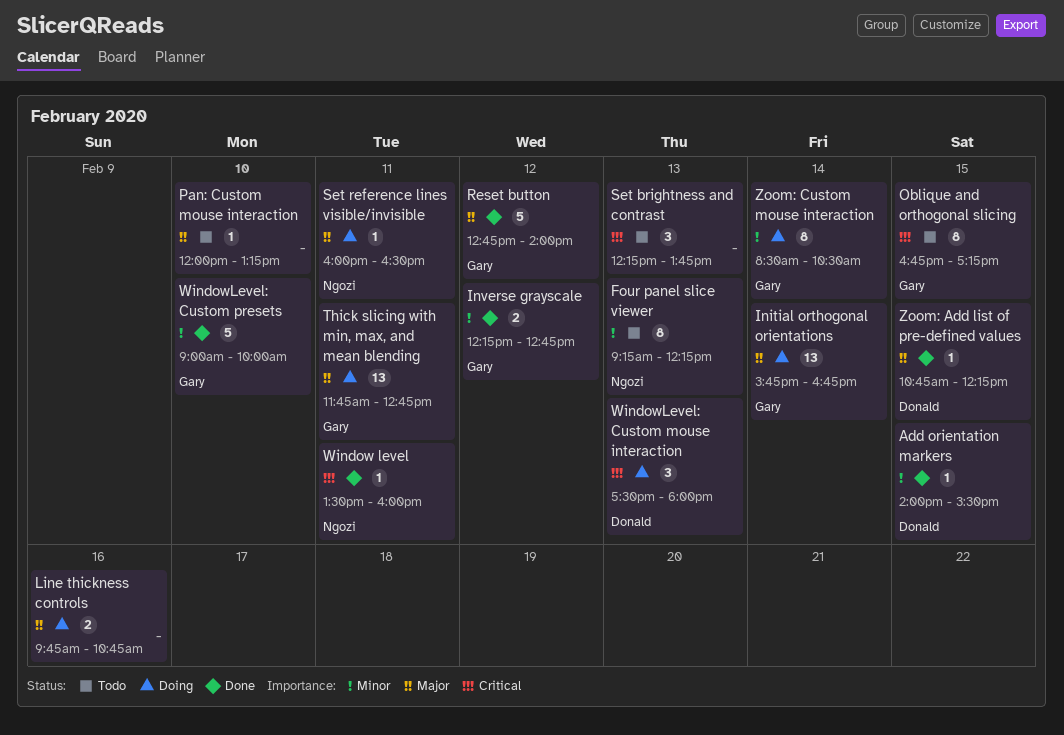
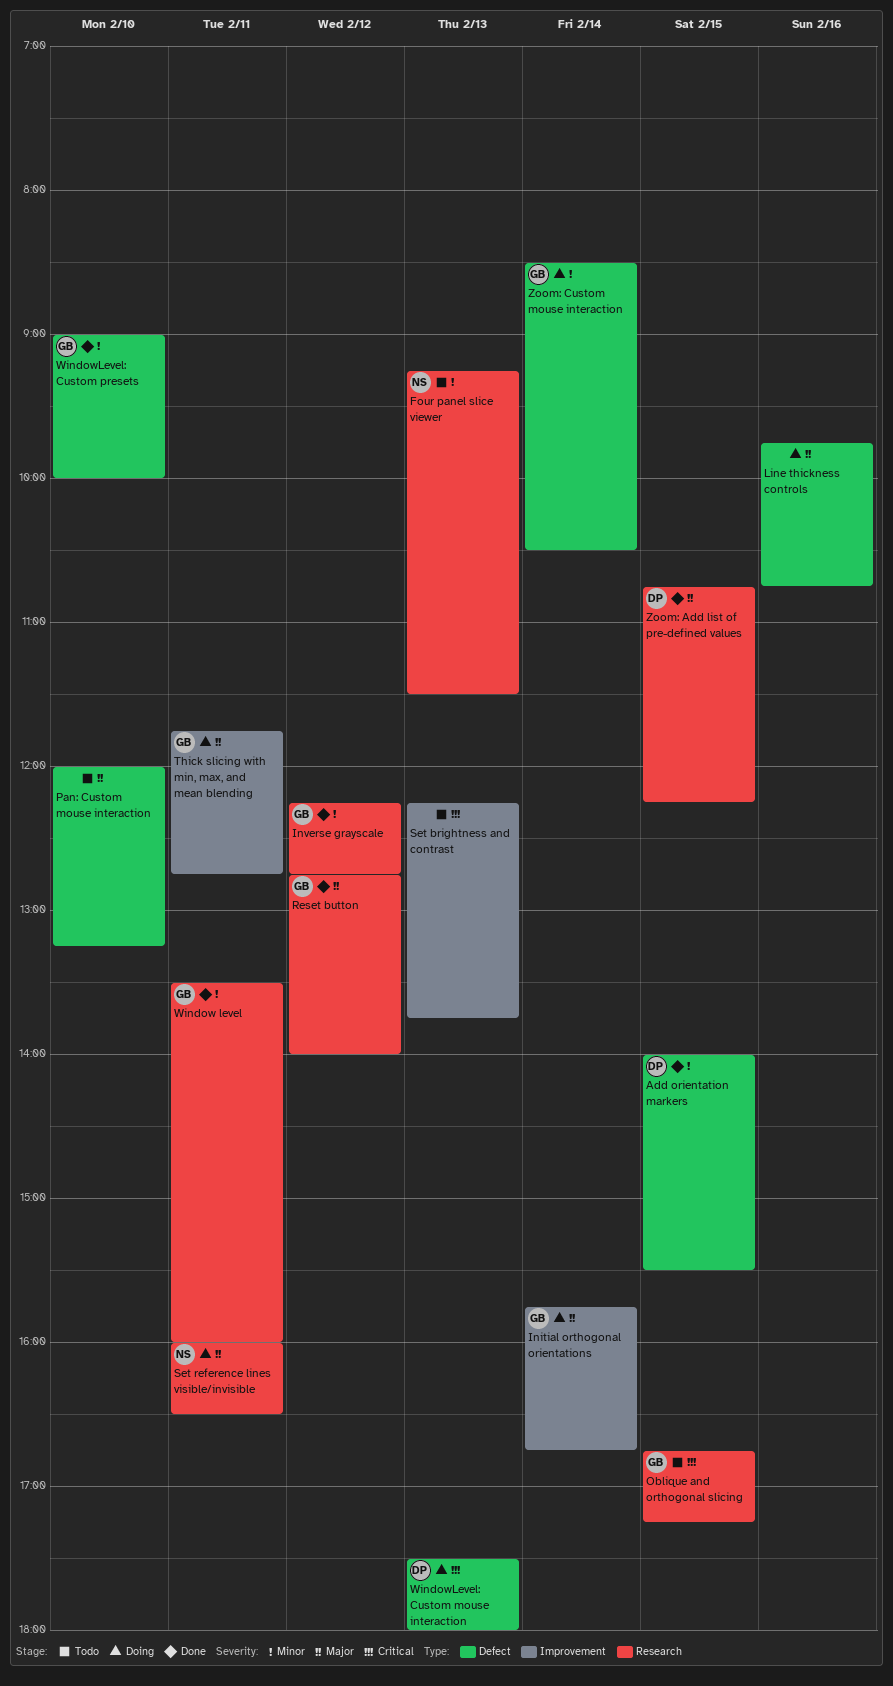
Four panel slice viewer, ends: 12:15 -> 11:30
Window level, owner: Ngozi -> Gary
Window level, priority: Critical -> Minor

